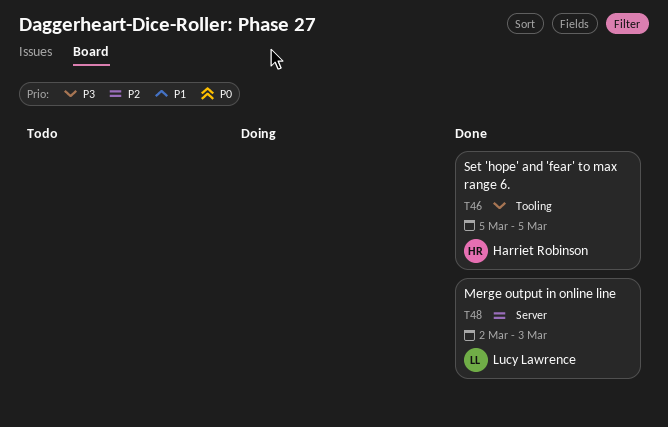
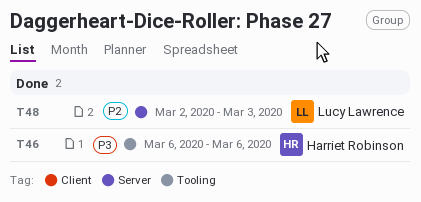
T46, start: Mar 5 -> Mar 6
T46, due: Mar 5 -> Mar 6

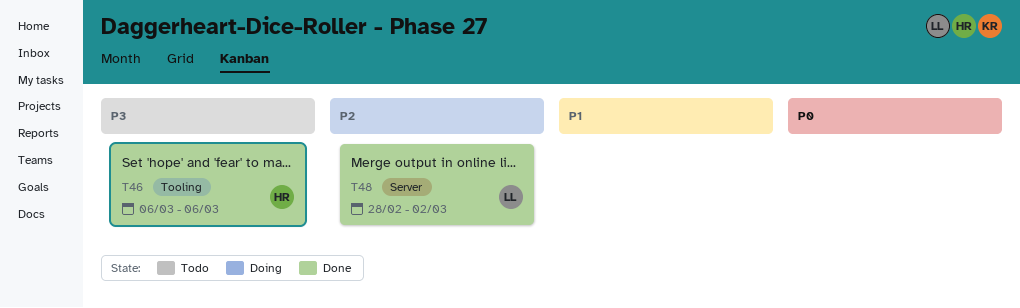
T48, start: Mar 2 -> Feb 28
T48, due: Mar 3 -> Mar 2

